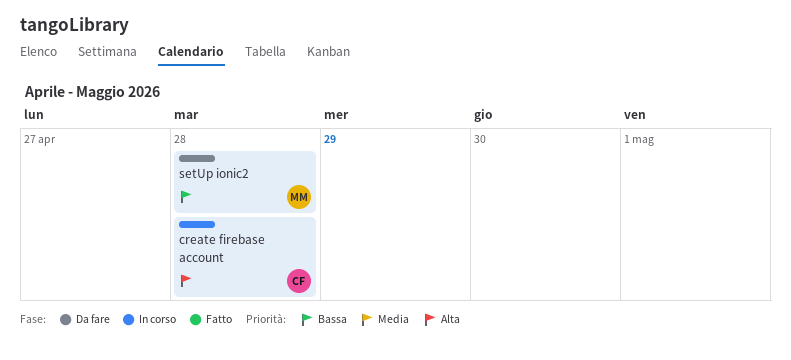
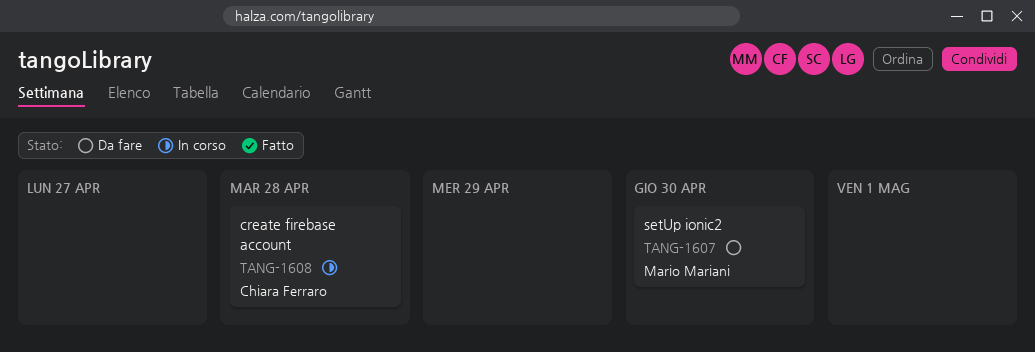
setUp ionic2, due: Apr 28 -> Apr 30

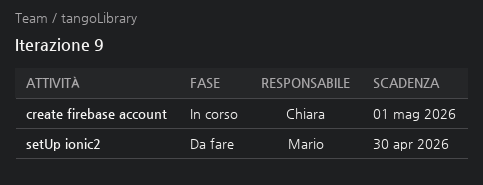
create firebase account, due: Apr 28 -> May 1

